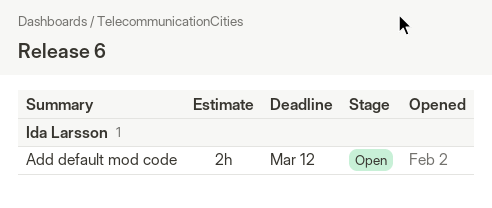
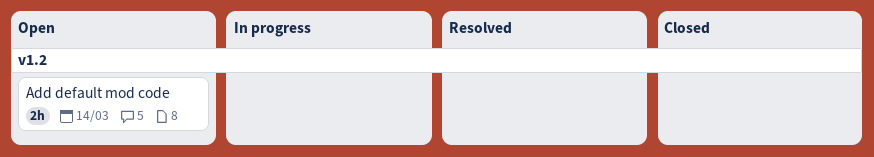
Add default mod code, due: Mar 12 -> Mar 14

